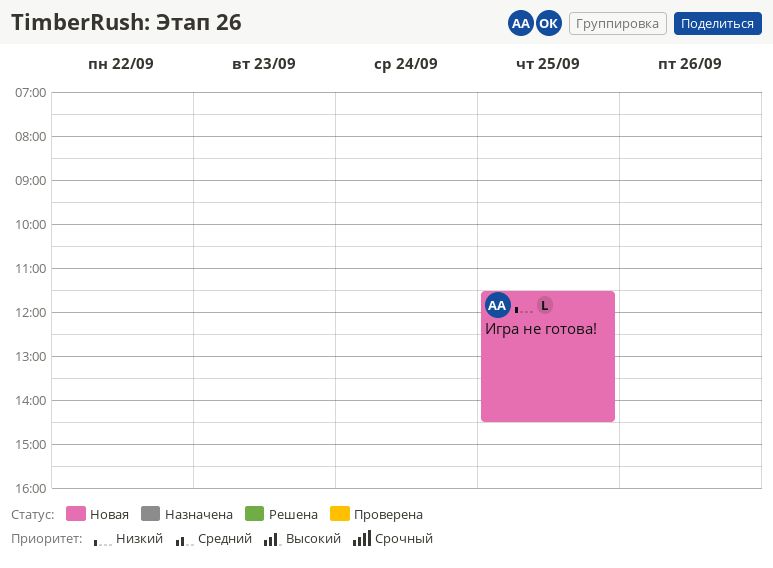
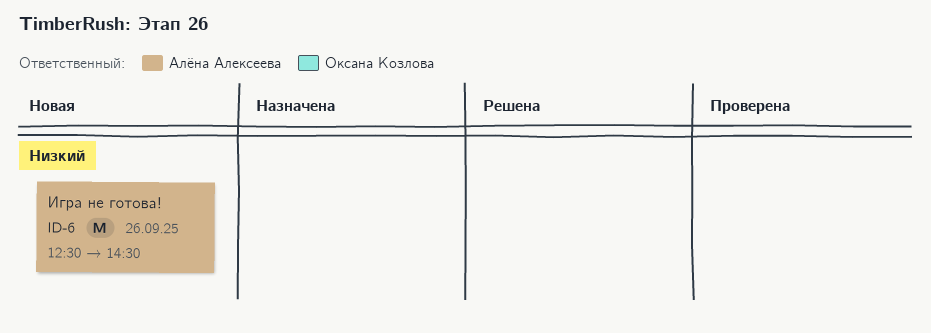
Игра не готова!, estimate: L -> M
Игра не готова!, day: Sep 25 -> Sep 26
Игра не готова!, begins: 11:30 -> 12:30

